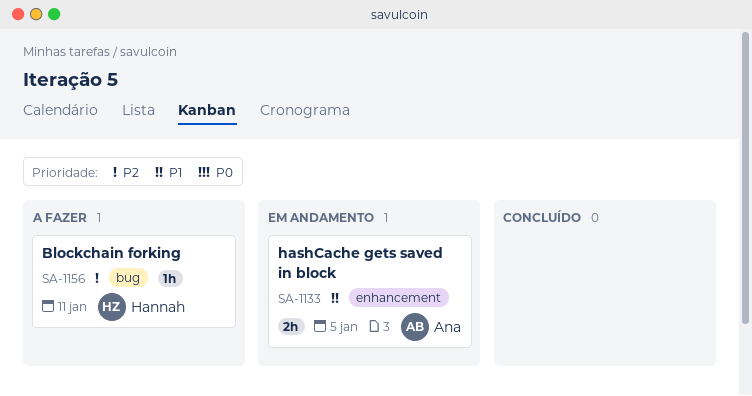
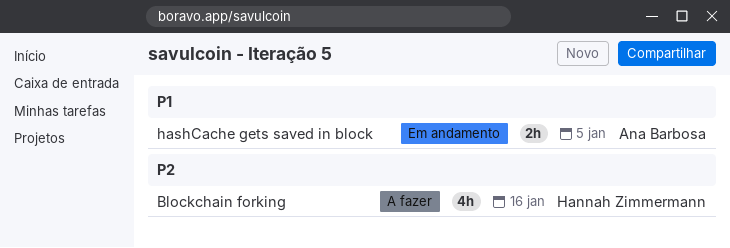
Blockchain forking, estimate: 1h -> 4h
Blockchain forking, due: Jan 11 -> Jan 16

